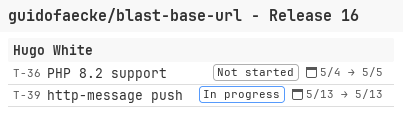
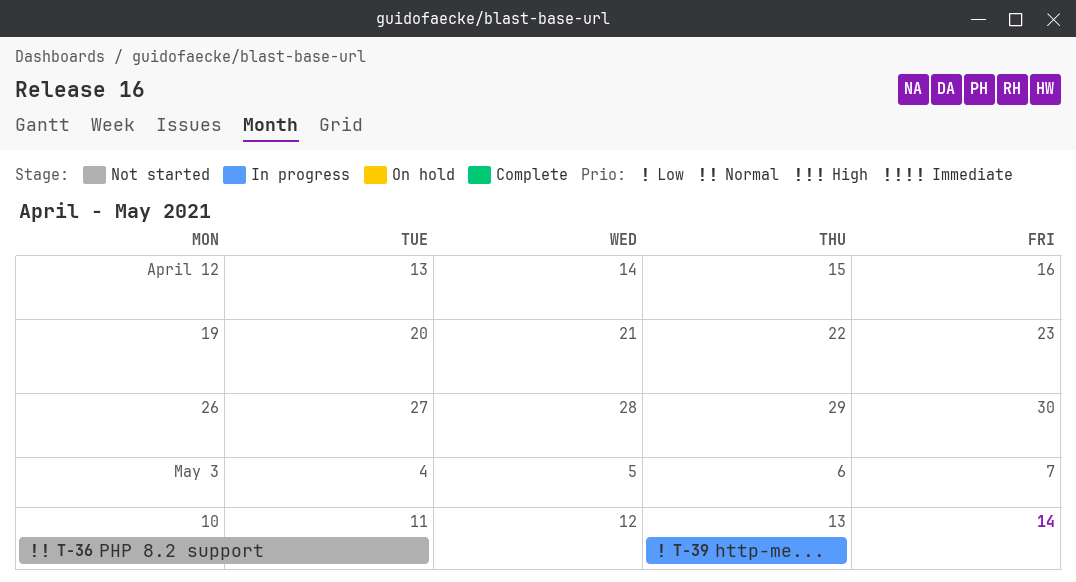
T-36, start: May 4 -> May 10
T-36, due: May 5 -> May 11

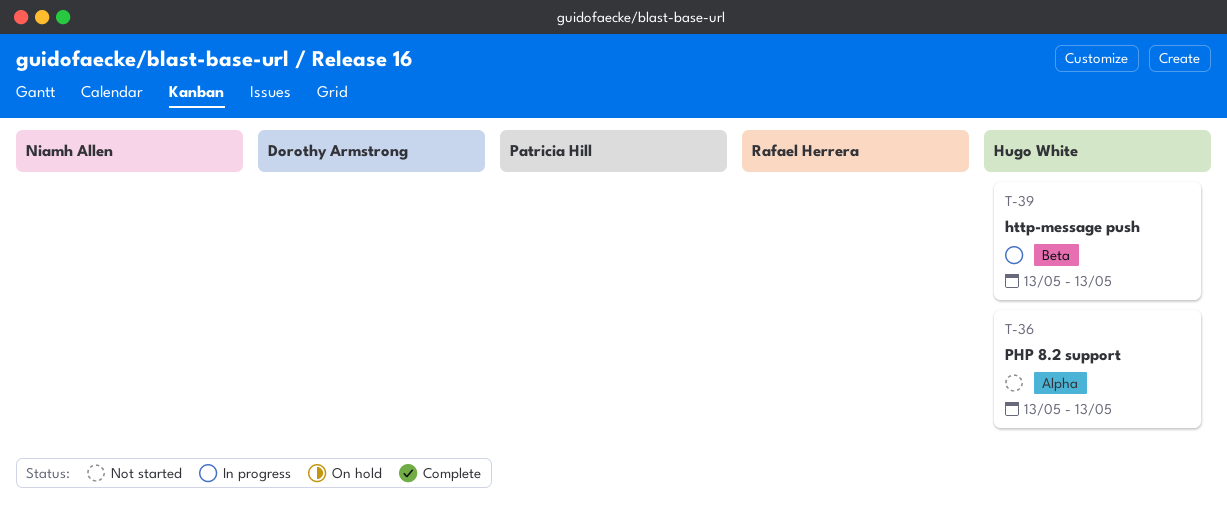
T-36, start: May 10 -> May 13
T-36, due: May 11 -> May 13

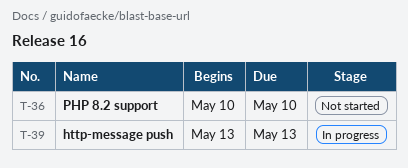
T-36, start: May 13 -> May 10
T-36, due: May 13 -> May 10

